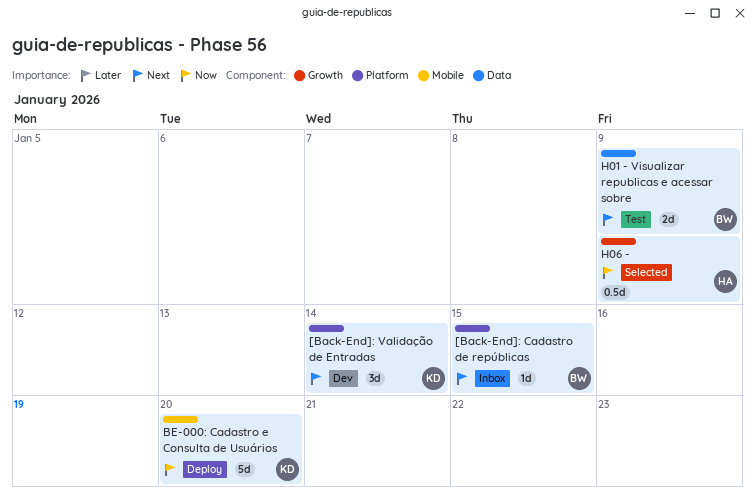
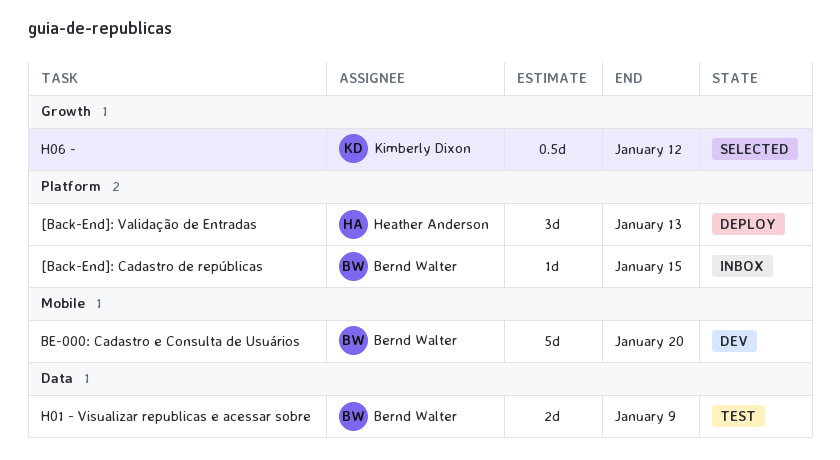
[Back-End]: Validação de Entradas, status: Dev -> Deploy
[Back-End]: Validação de Entradas, owner: Kimberly Dixon -> Heather Anderson
[Back-End]: Validação de Entradas, due: Jan 14 -> Jan 13
BE-000: Cadastro e Consulta de Usuários, status: Deploy -> Dev
BE-000: Cadastro e Consulta de Usuários, owner: Kimberly Dixon -> Bernd Walter
H06 -, owner: Heather Anderson -> Kimberly Dixon
H06 -, due: Jan 9 -> Jan 12

